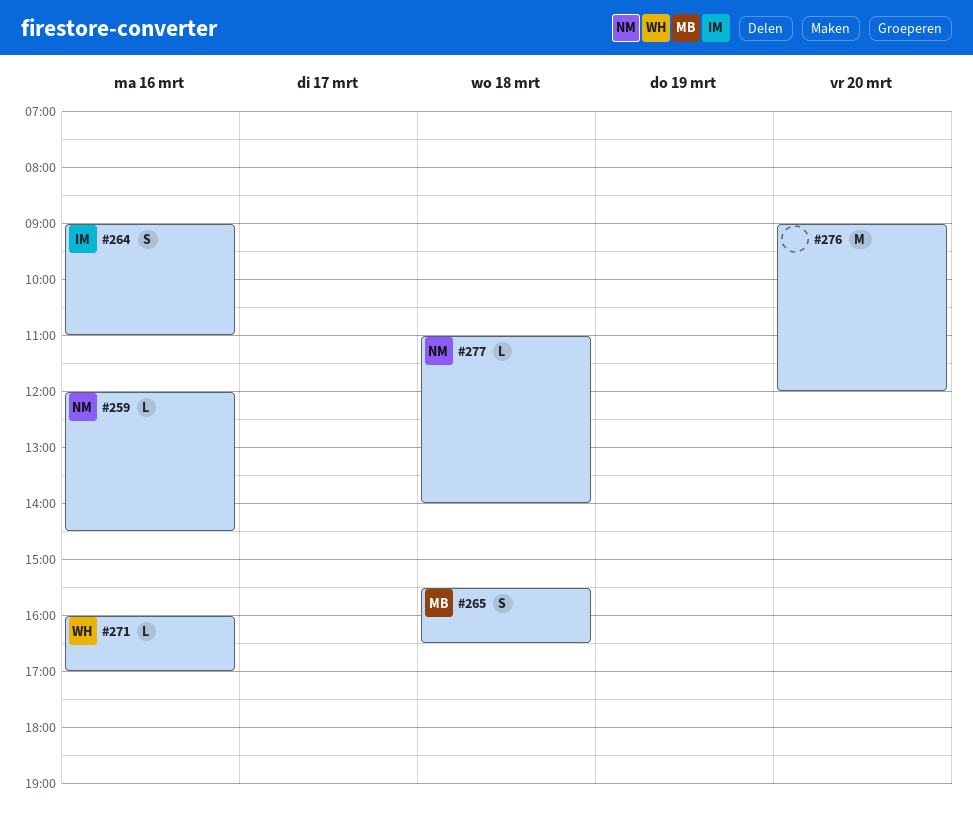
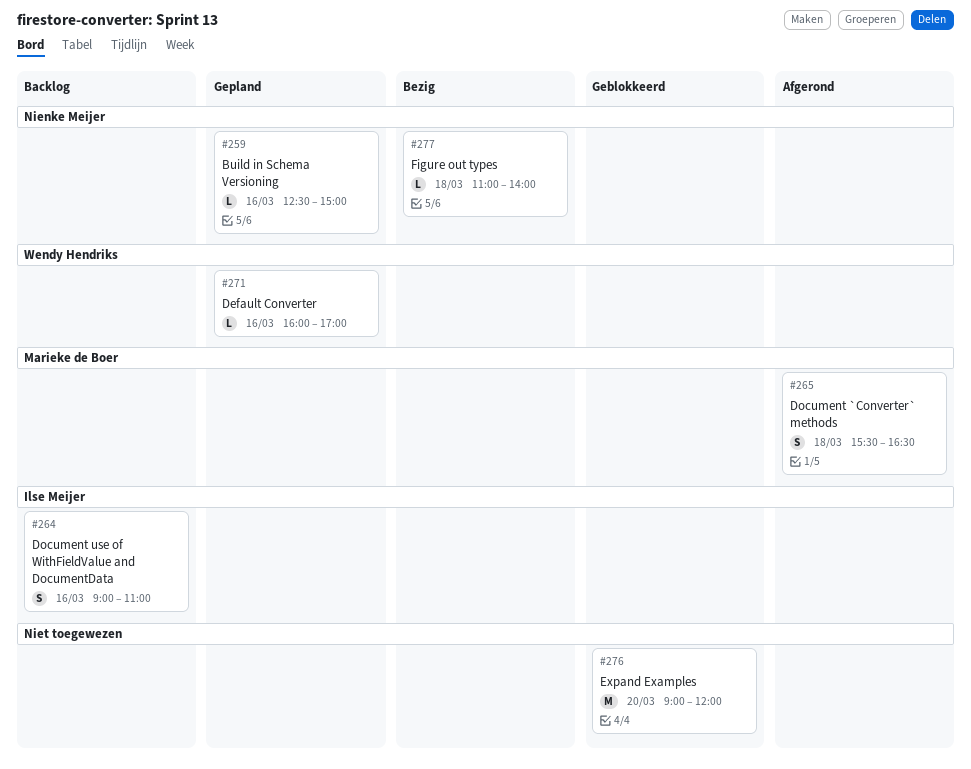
#259, begins: 12:00 -> 12:30
#259, ends: 14:30 -> 15:00

